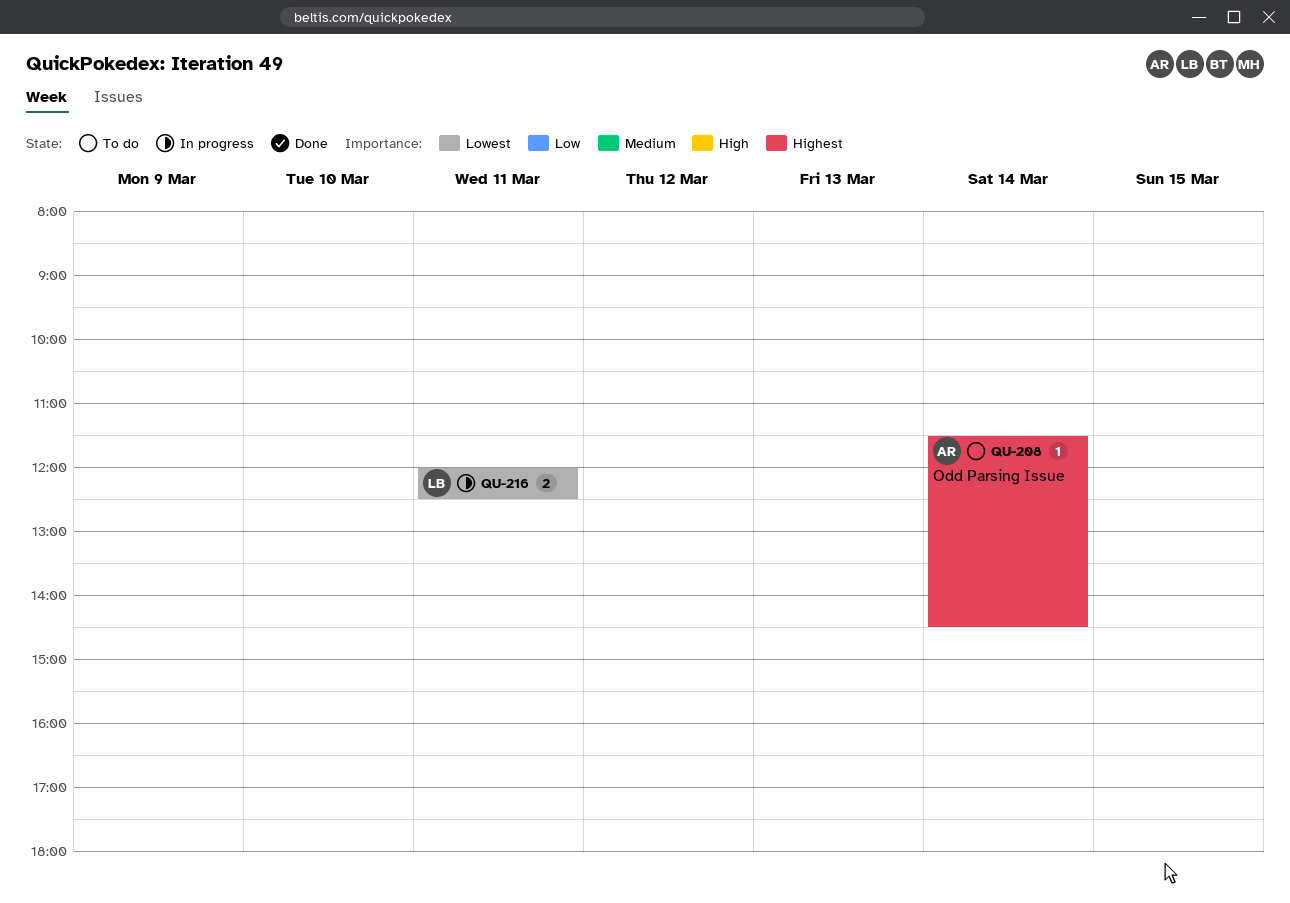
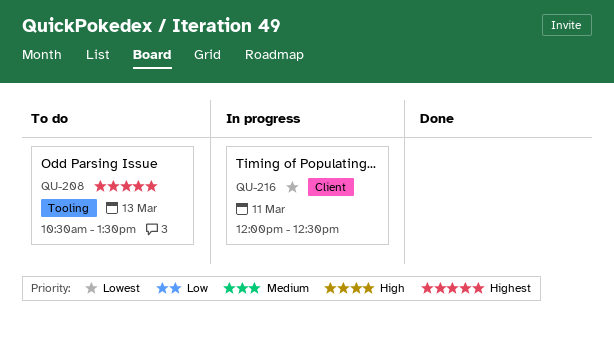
QU-208, day: Mar 14 -> Mar 13
QU-208, begins: 11:30 -> 10:30
QU-208, ends: 14:30 -> 13:30

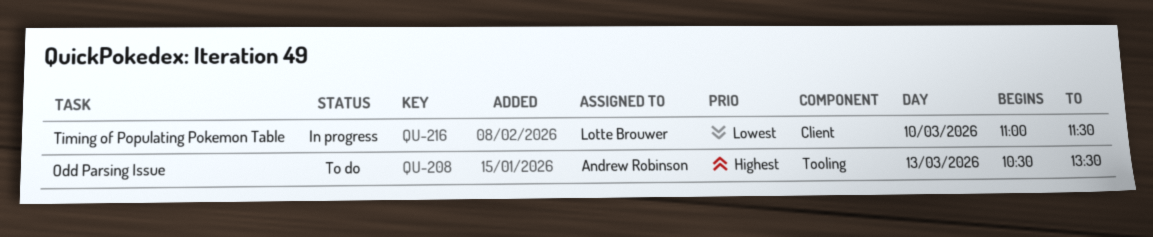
QU-216, day: Mar 11 -> Mar 10
QU-216, begins: 12:00 -> 11:00
QU-216, ends: 12:30 -> 11:30

